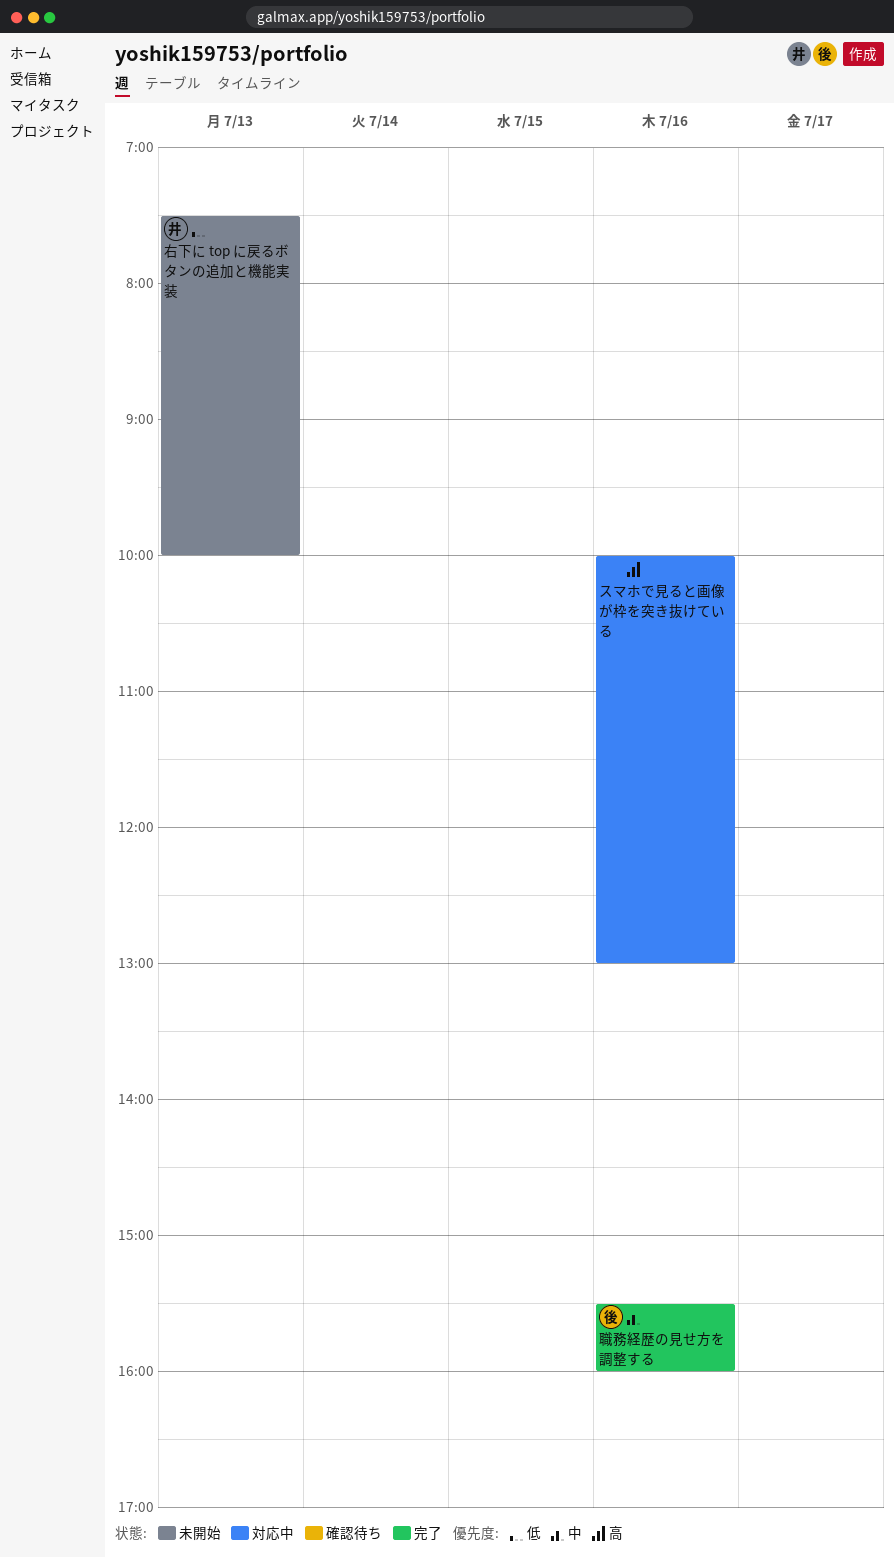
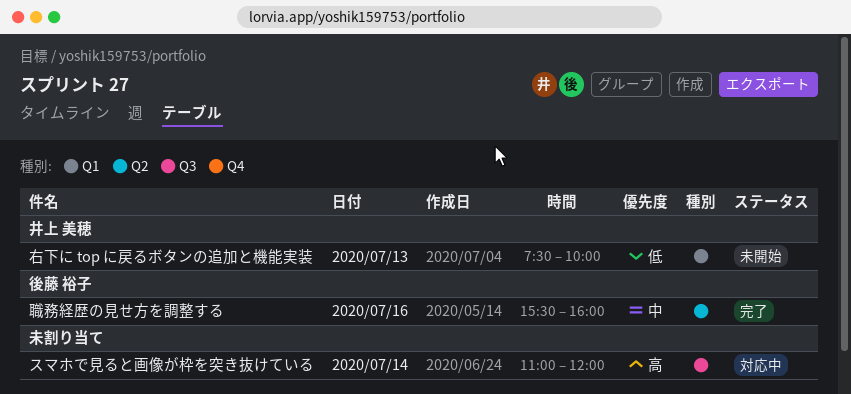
スマホで見ると画像が枠を突き抜けている, day: Jul 16 -> Jul 14
スマホで見ると画像が枠を突き抜けている, begins: 10:00 -> 11:00
スマホで見ると画像が枠を突き抜けている, ends: 13:00 -> 12:00

